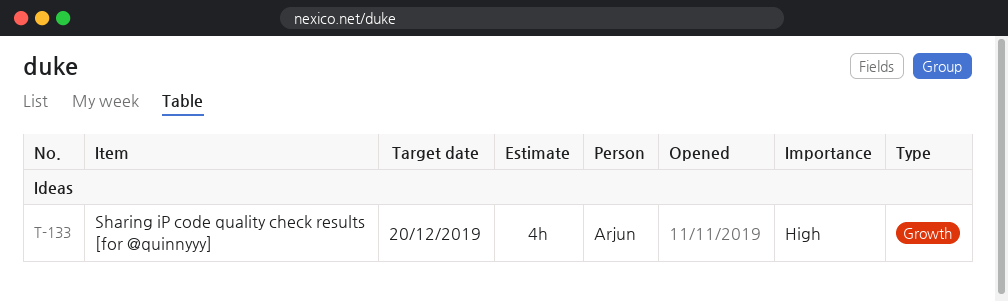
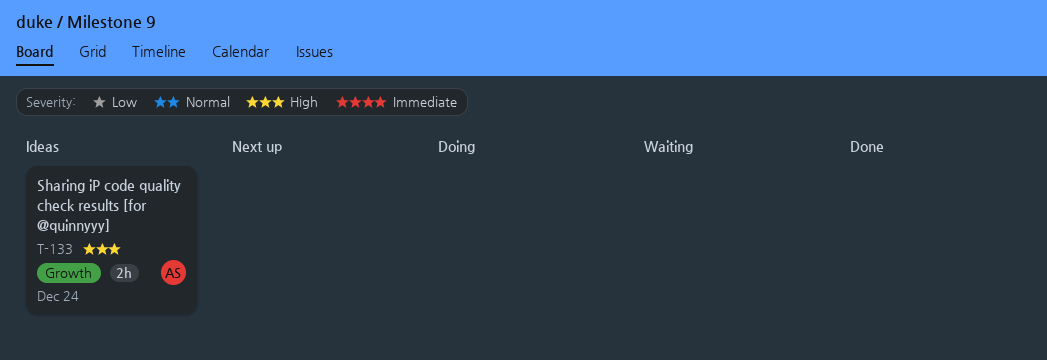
T-133, estimate: 4h -> 2h
T-133, due: Dec 20 -> Dec 24

